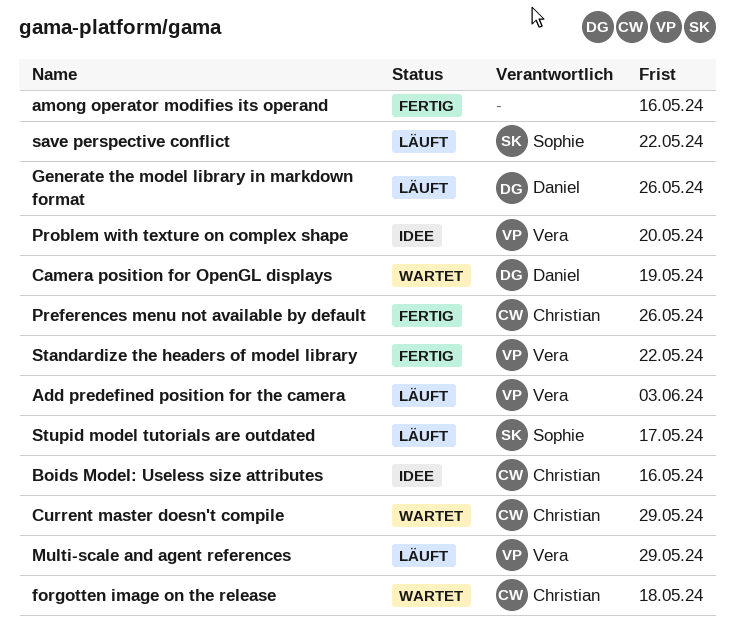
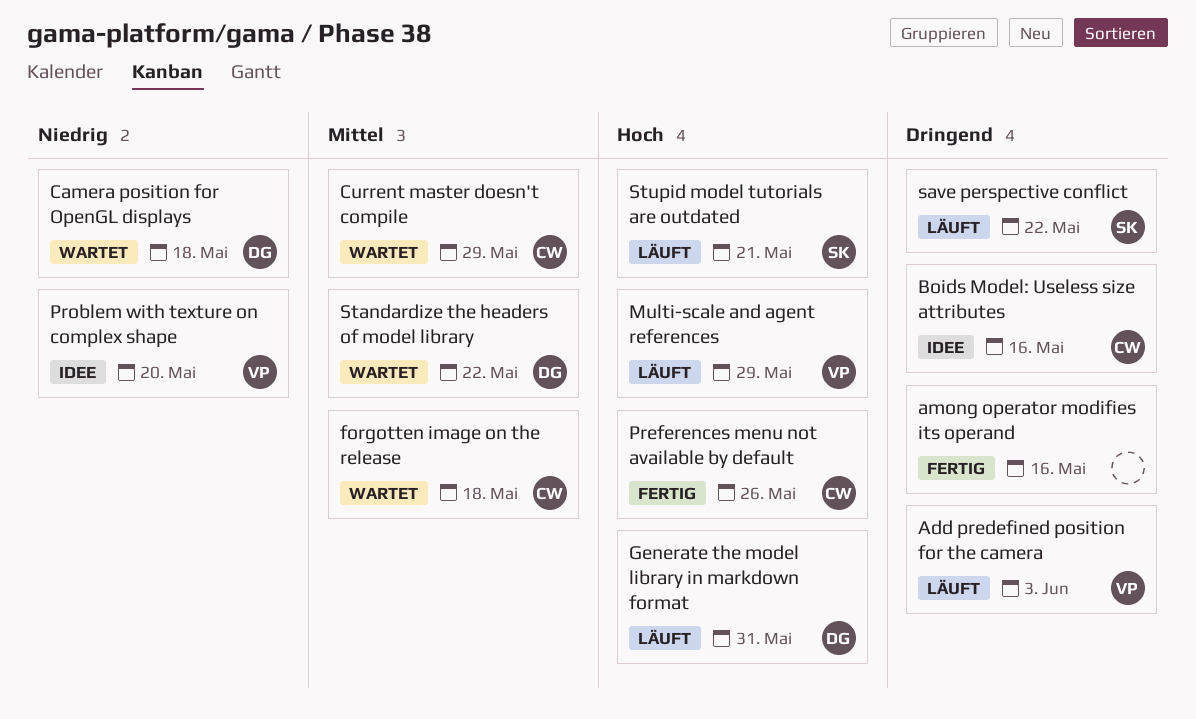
Camera position for OpenGL displays, due: May 19 -> May 18
Generate the model library in markdown format, due: May 26 -> May 31
Standardize the headers of model library, status: Fertig -> Wartet
Standardize the headers of model library, owner: Vera -> Daniel
Stupid model tutorials are outdated, due: May 17 -> May 21

